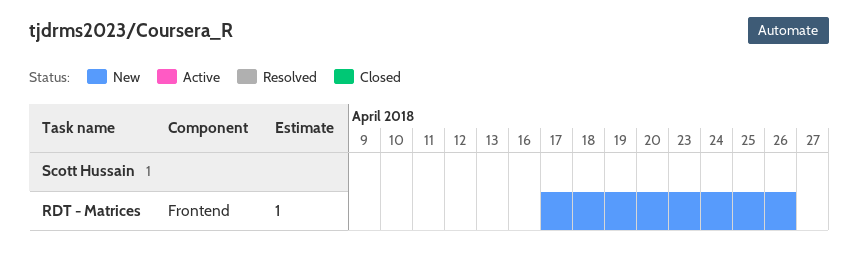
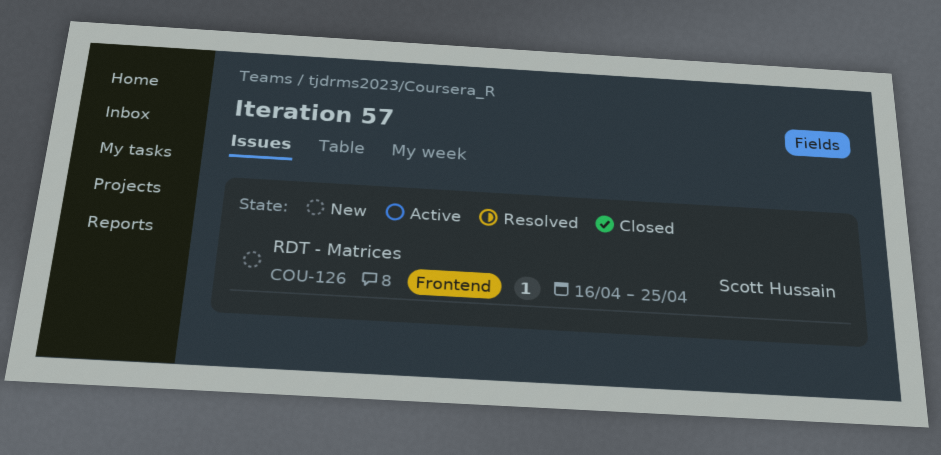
RDT - Matrices, start: Apr 17 -> Apr 16
RDT - Matrices, due: Apr 26 -> Apr 25

